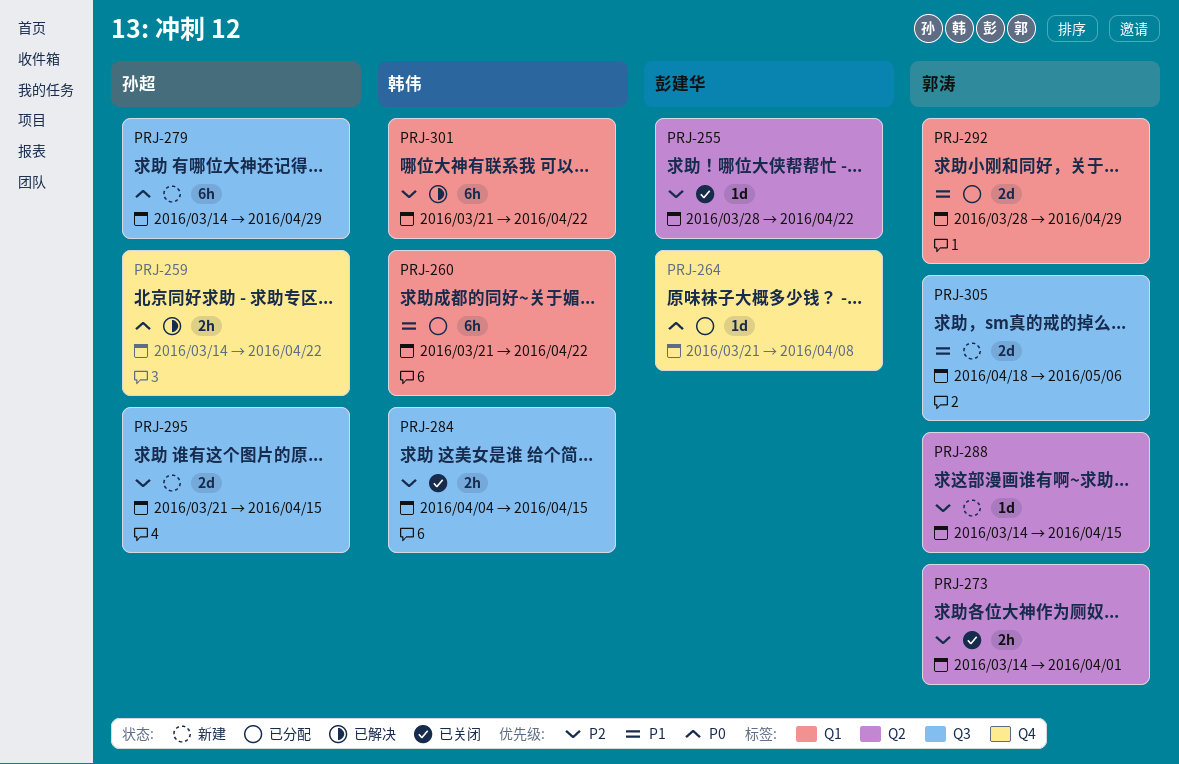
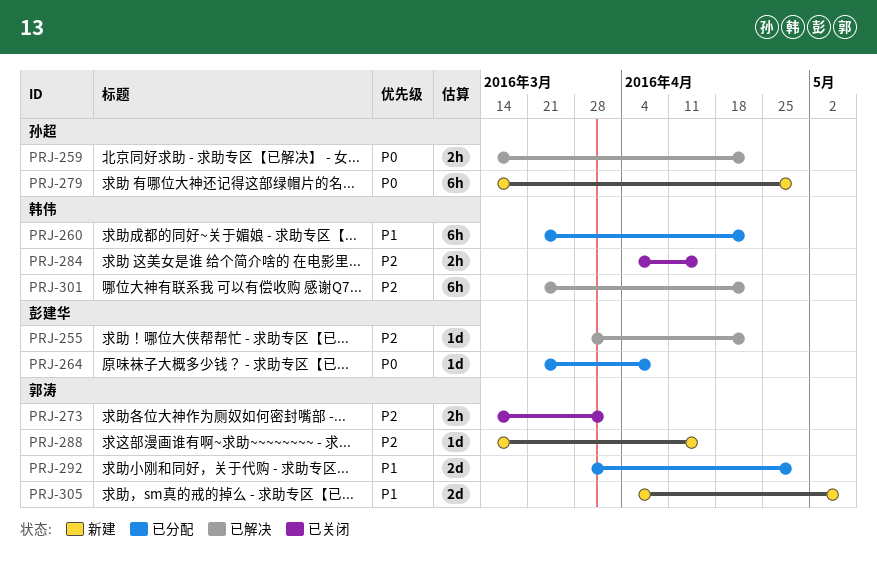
PRJ-255, status: 已关闭 -> 已解决
PRJ-295: present -> none
PRJ-305, start: Apr 18 -> Apr 4

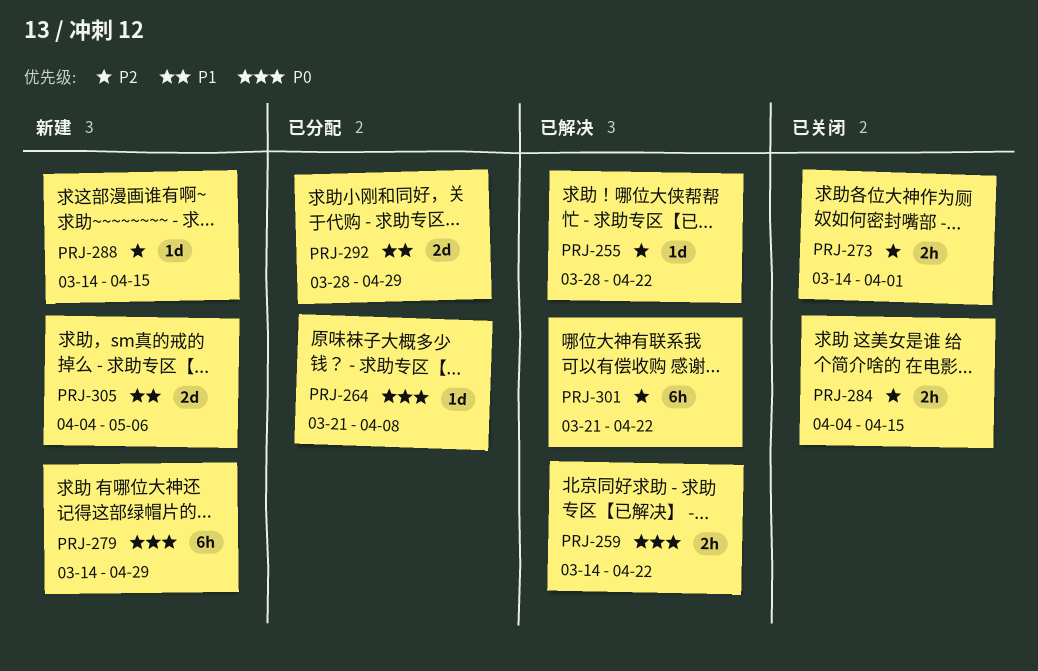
PRJ-260: present -> none

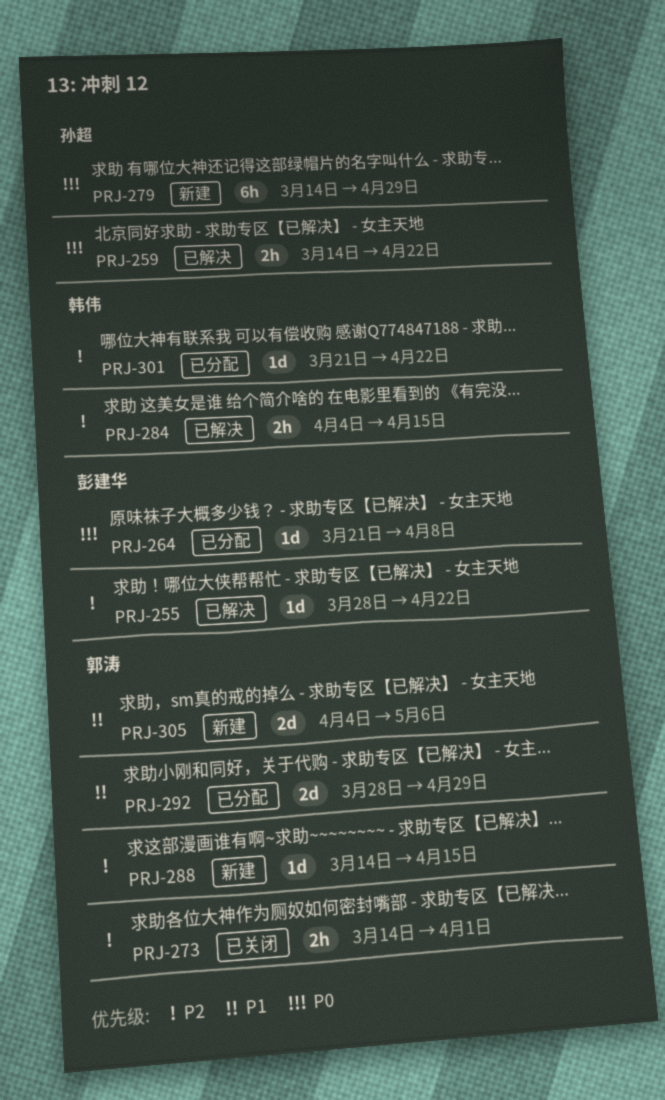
PRJ-284, status: 已关闭 -> 已解决
PRJ-301, status: 已解决 -> 已分配
PRJ-301, estimate: 6h -> 1d

